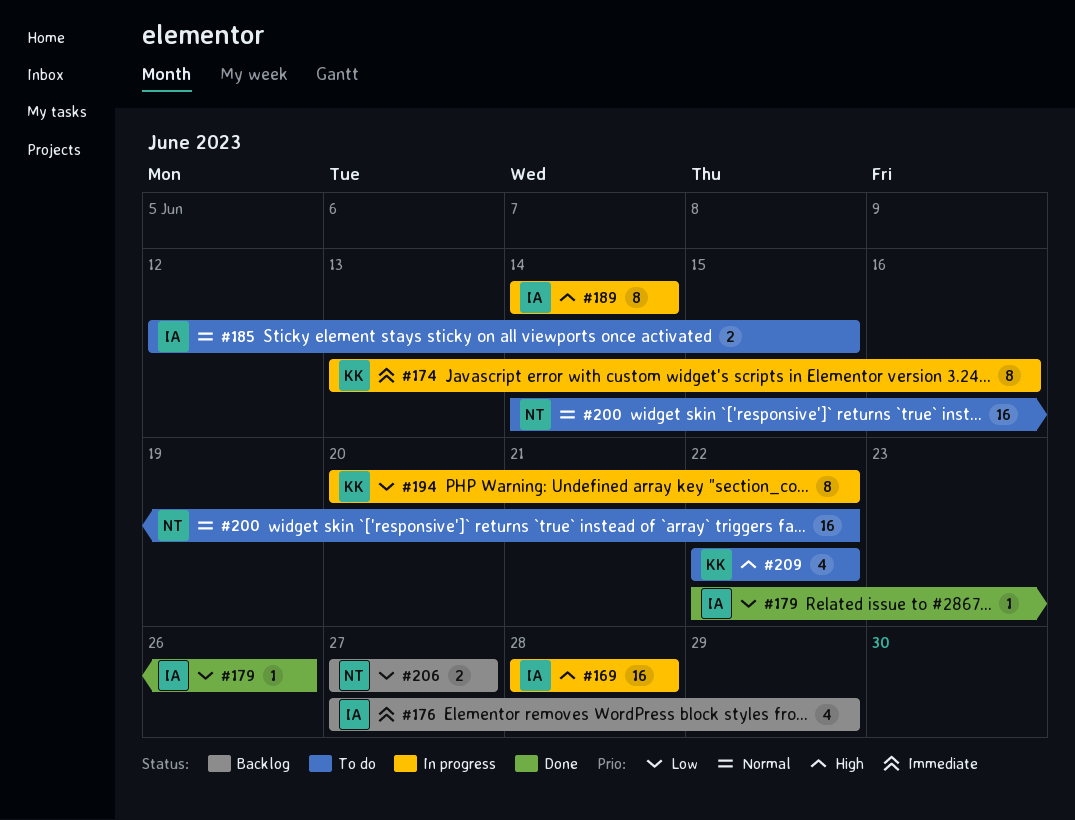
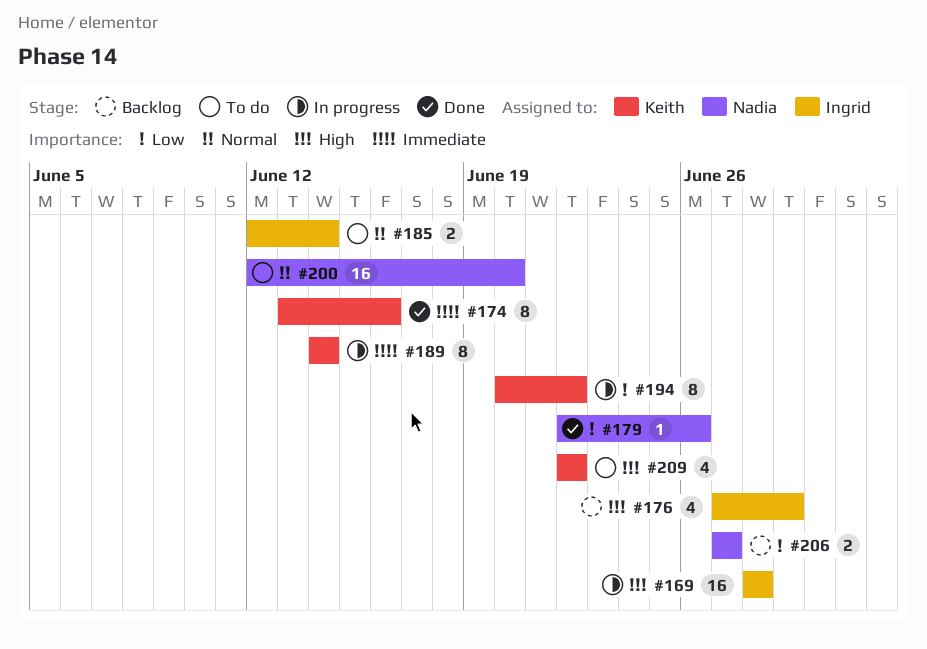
#174, status: In progress -> Done
#176, priority: Immediate -> High
#179, owner: Ingrid -> Nadia
#185, due: Jun 15 -> Jun 14
#189, owner: Ingrid -> Keith
#189, priority: High -> Immediate
#200, start: Jun 14 -> Jun 12
#200, due: Jun 22 -> Jun 20

